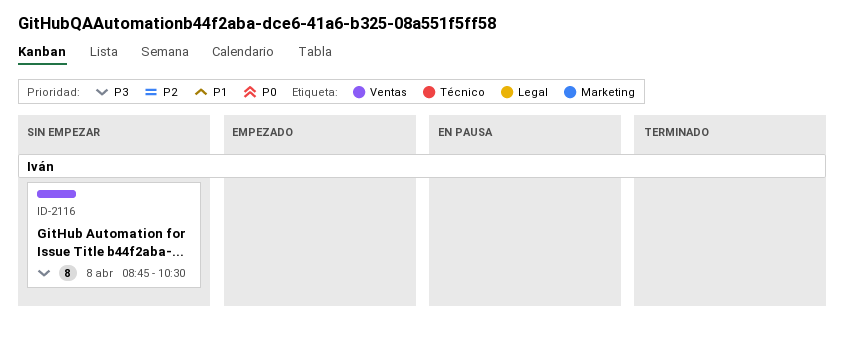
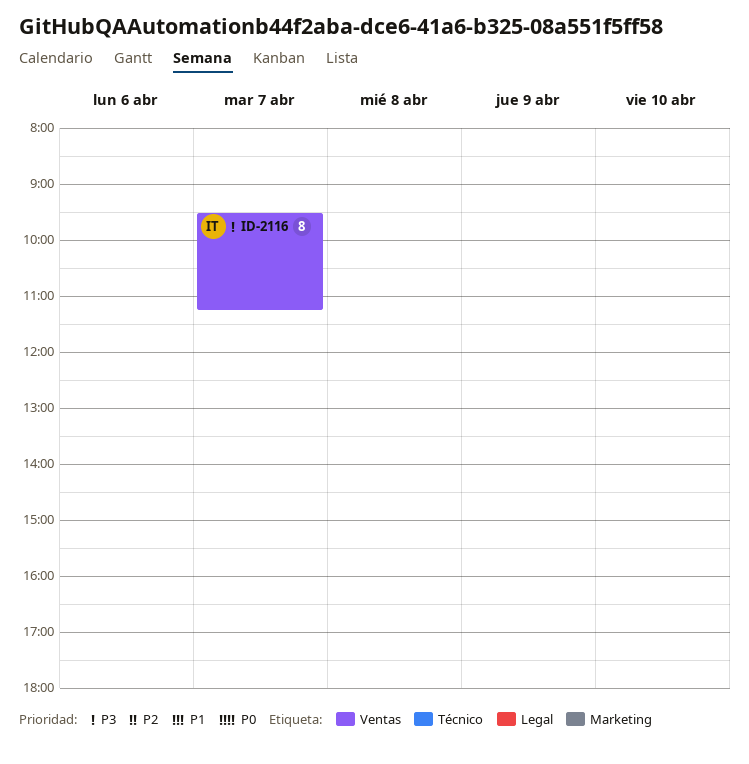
ID-2116, day: Apr 8 -> Apr 7
ID-2116, begins: 08:45 -> 09:30
ID-2116, ends: 10:30 -> 11:15

